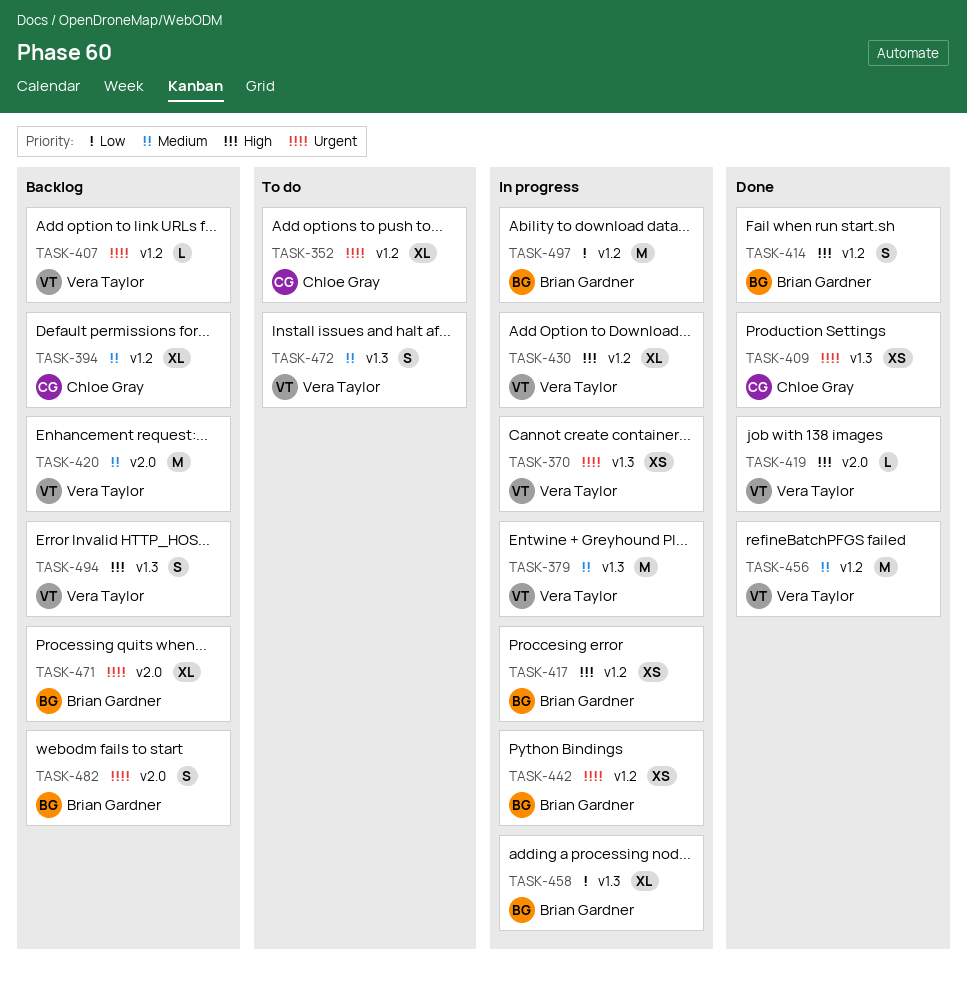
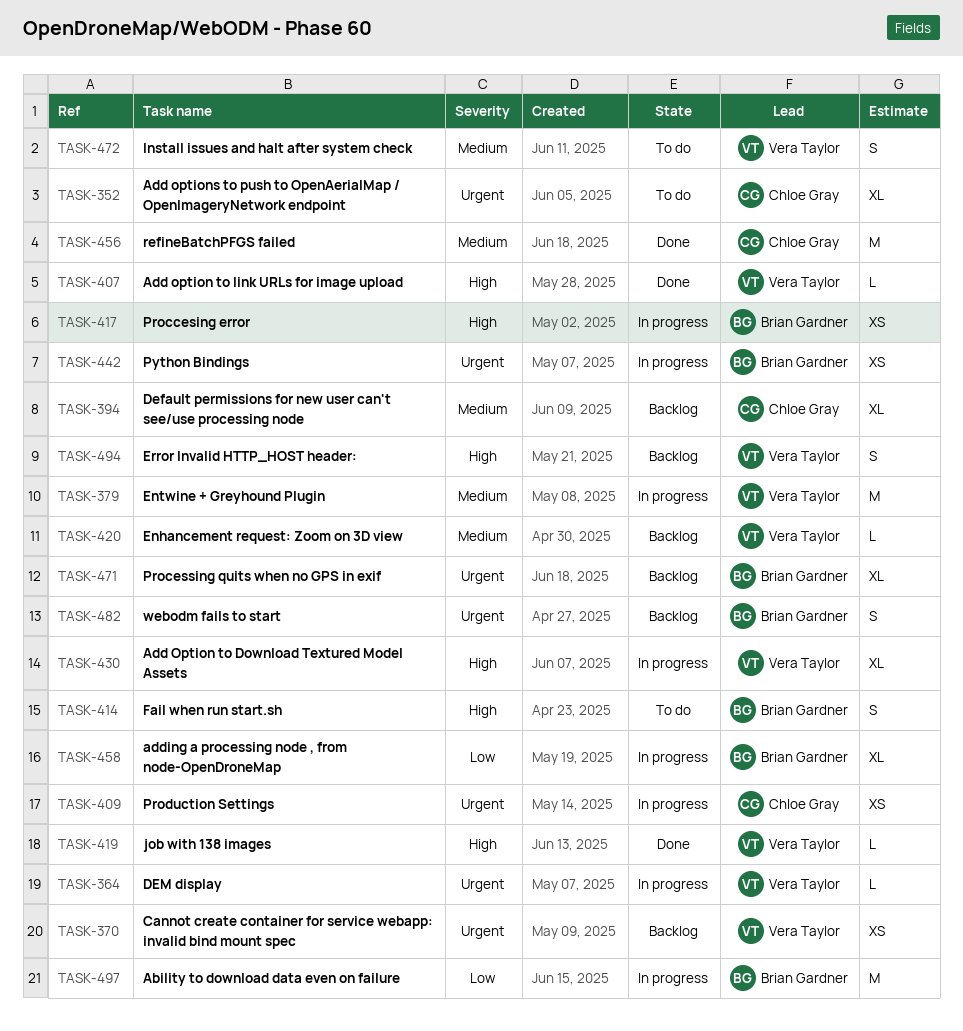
TASK-364: none -> present
TASK-370, status: In progress -> Backlog
TASK-407, status: Backlog -> Done
TASK-407, priority: Urgent -> High
TASK-409, status: Done -> In progress
TASK-414, status: Done -> To do
TASK-420, estimate: M -> L
TASK-456, owner: Vera Taylor -> Chloe Gray

